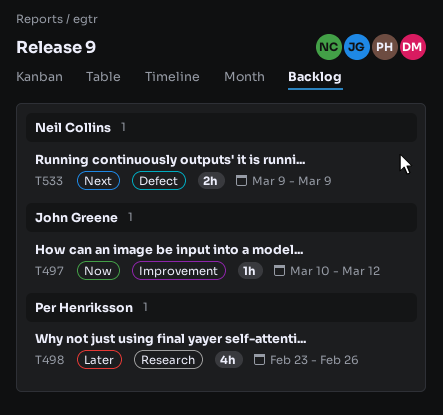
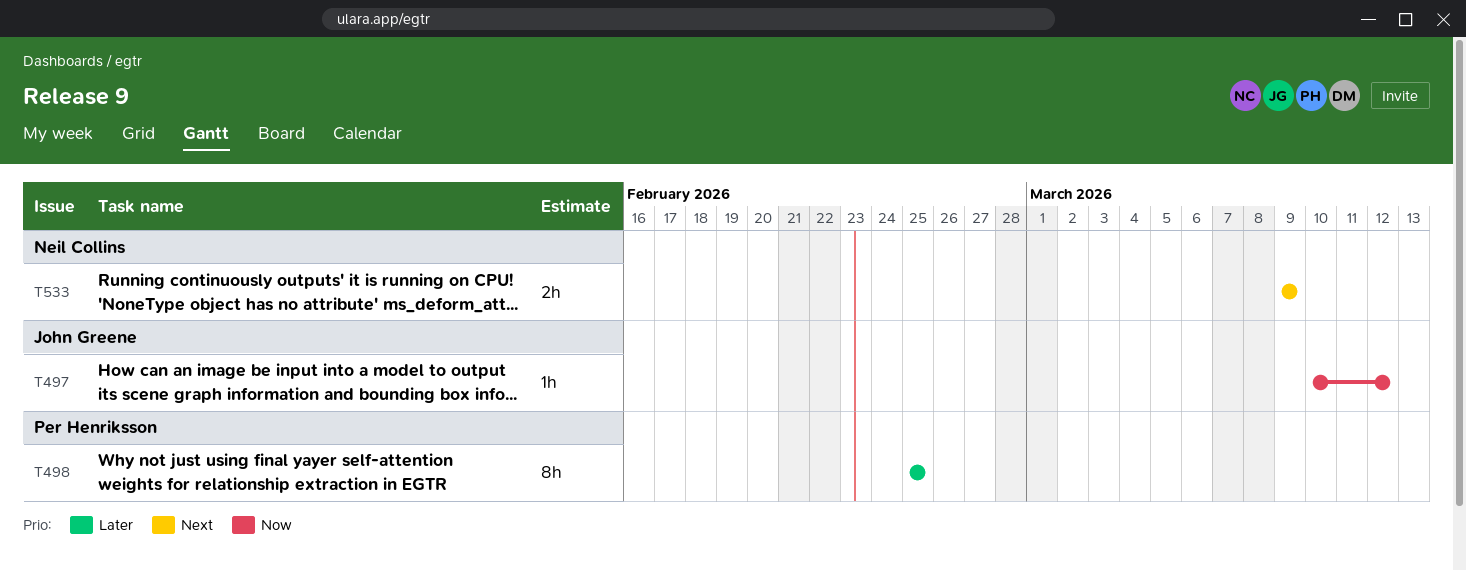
T498, estimate: 4h -> 8h
T498, start: Feb 23 -> Feb 25
T498, due: Feb 26 -> Feb 25

